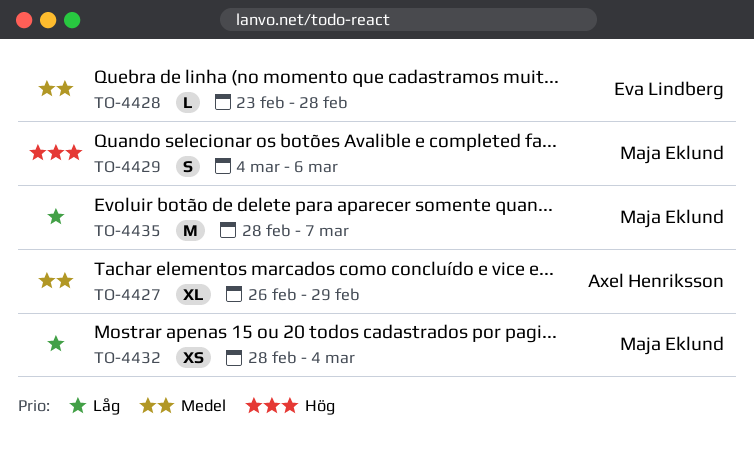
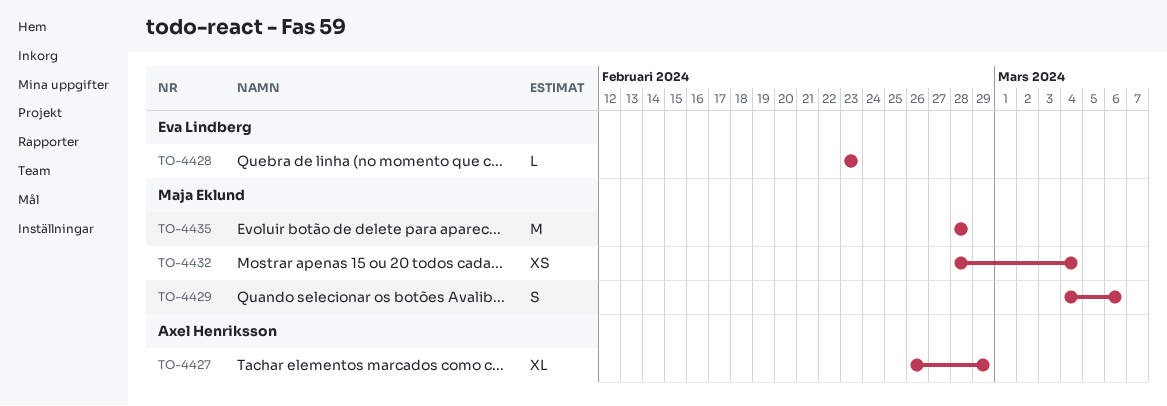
TO-4428, due: Feb 28 -> Feb 23
TO-4435, due: Mar 7 -> Feb 28

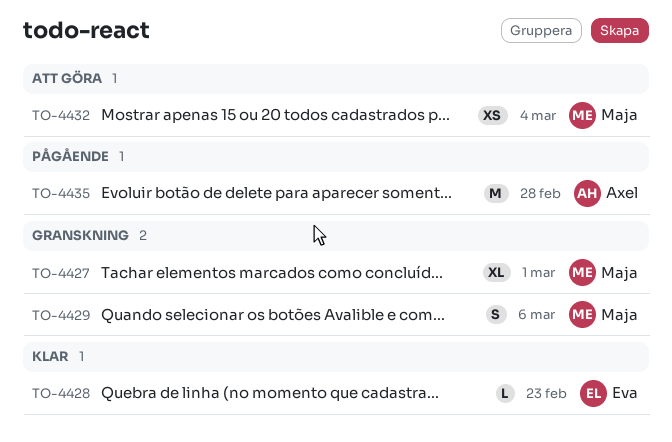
TO-4427, owner: Axel Henriksson -> Maja Eklund
TO-4427, due: Feb 29 -> Mar 1
TO-4435, owner: Maja Eklund -> Axel Henriksson

